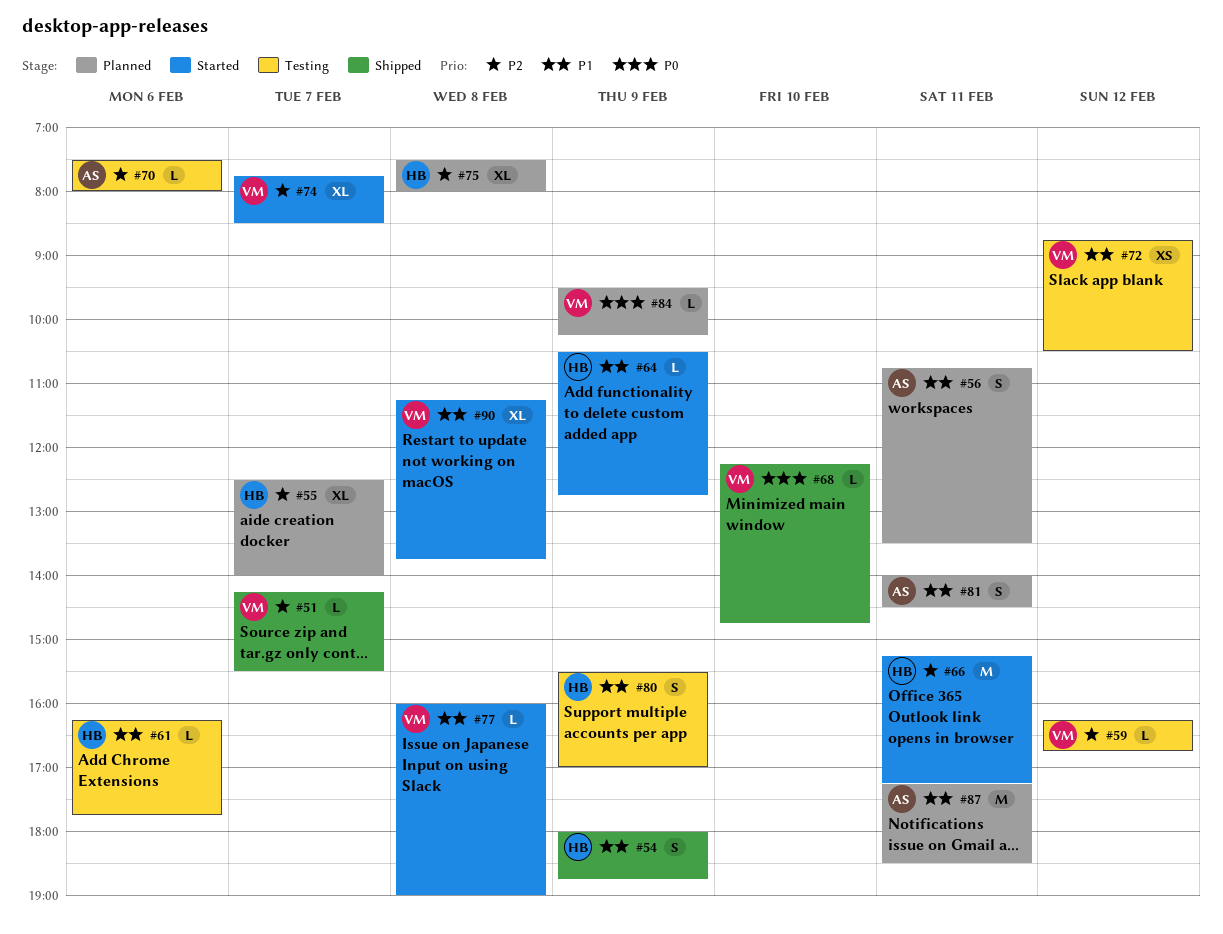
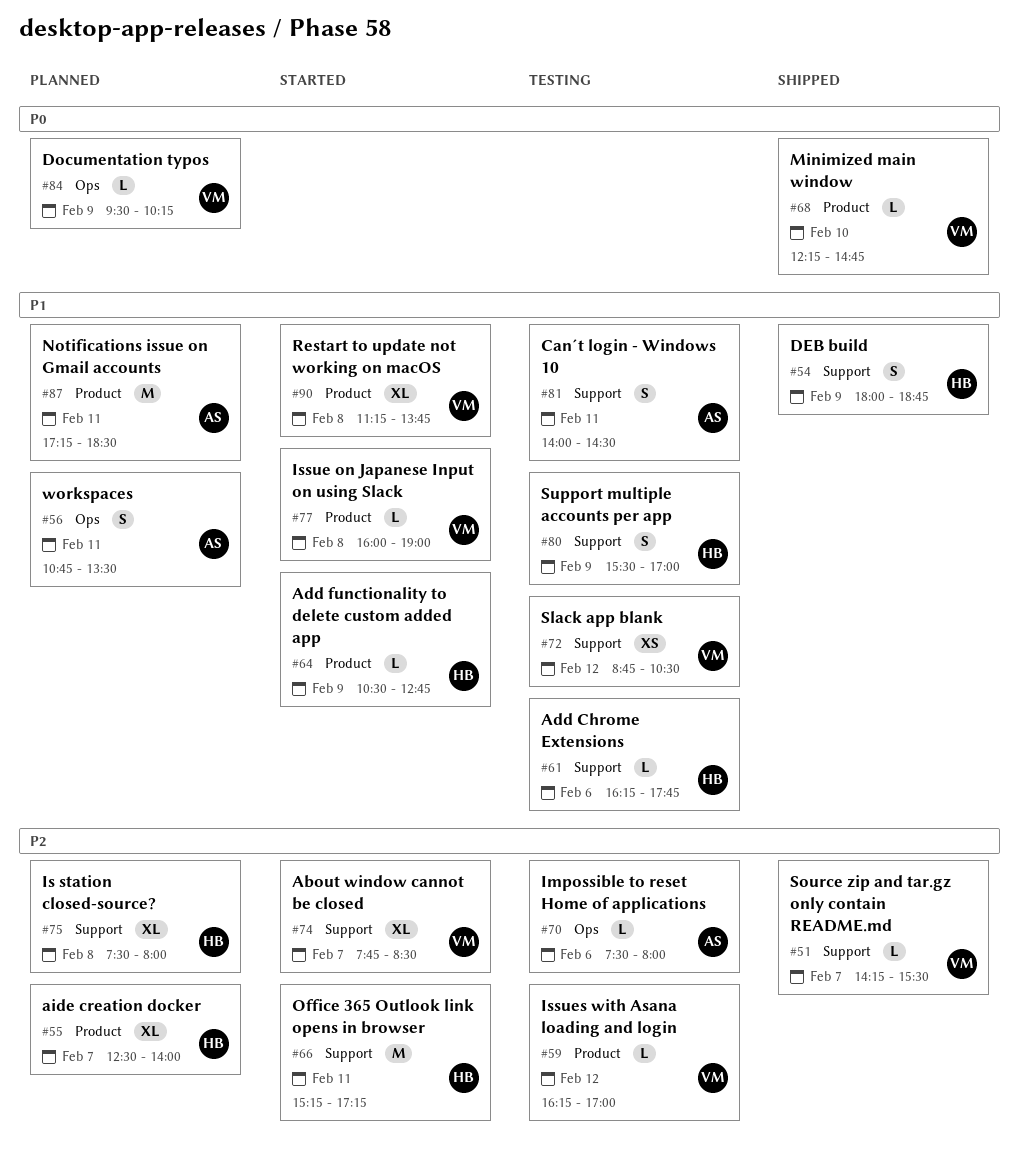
#59, ends: 16:45 -> 17:00
#81, status: Planned -> Testing

